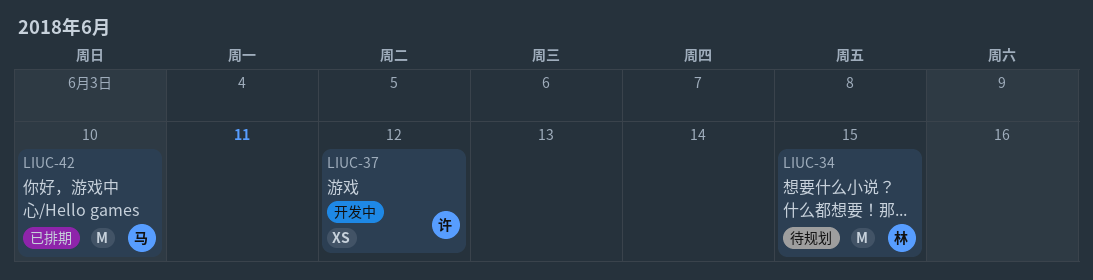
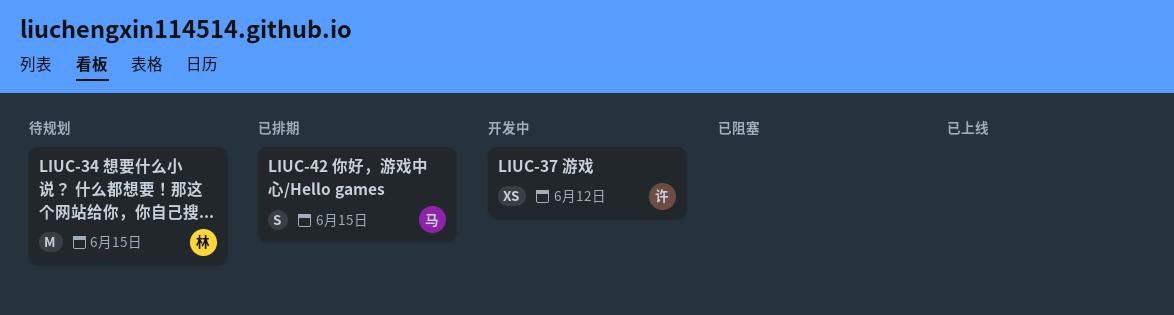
LIUC-42, estimate: M -> S
LIUC-42, due: Jun 10 -> Jun 15

